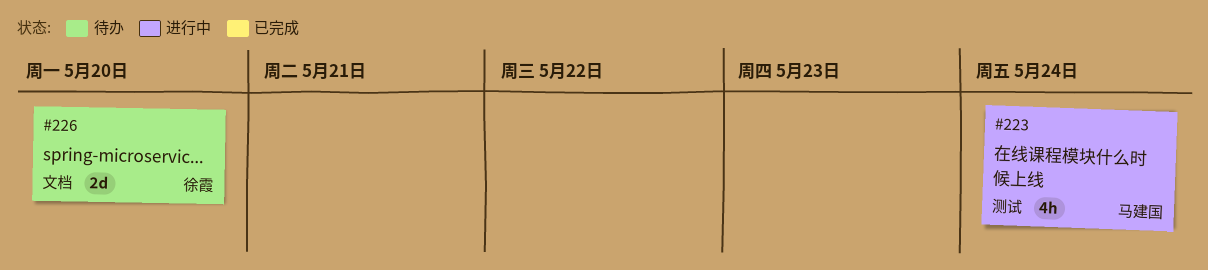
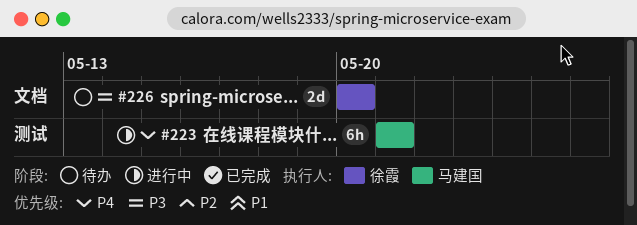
#223, estimate: 4h -> 6h
#223, due: May 24 -> May 21

